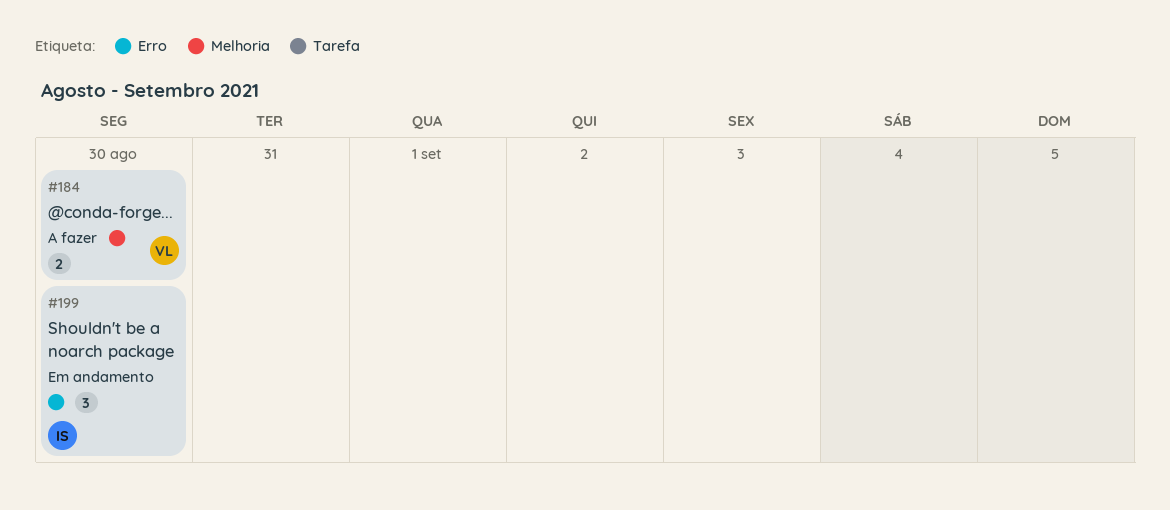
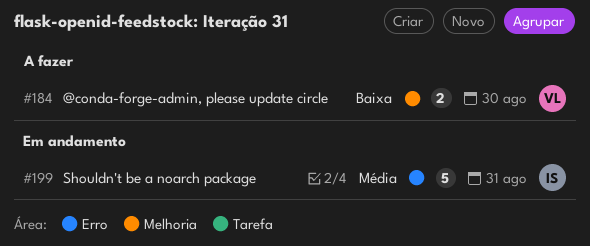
#199, estimate: 3 -> 5
#199, due: Aug 30 -> Aug 31

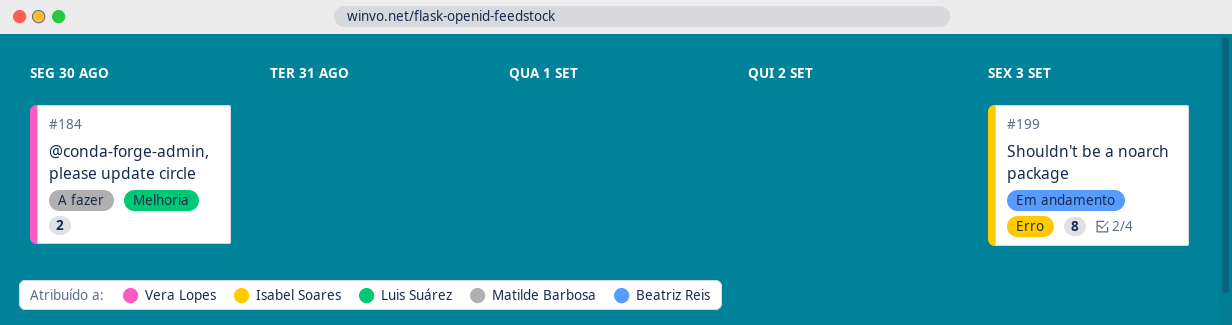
#199, estimate: 5 -> 8
#199, due: Aug 31 -> Sep 3

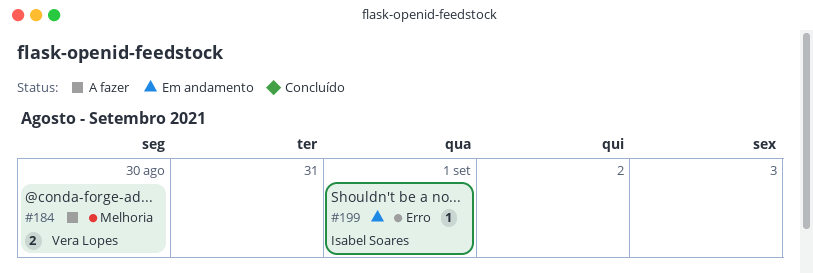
#199, estimate: 8 -> 1
#199, due: Sep 3 -> Sep 1

